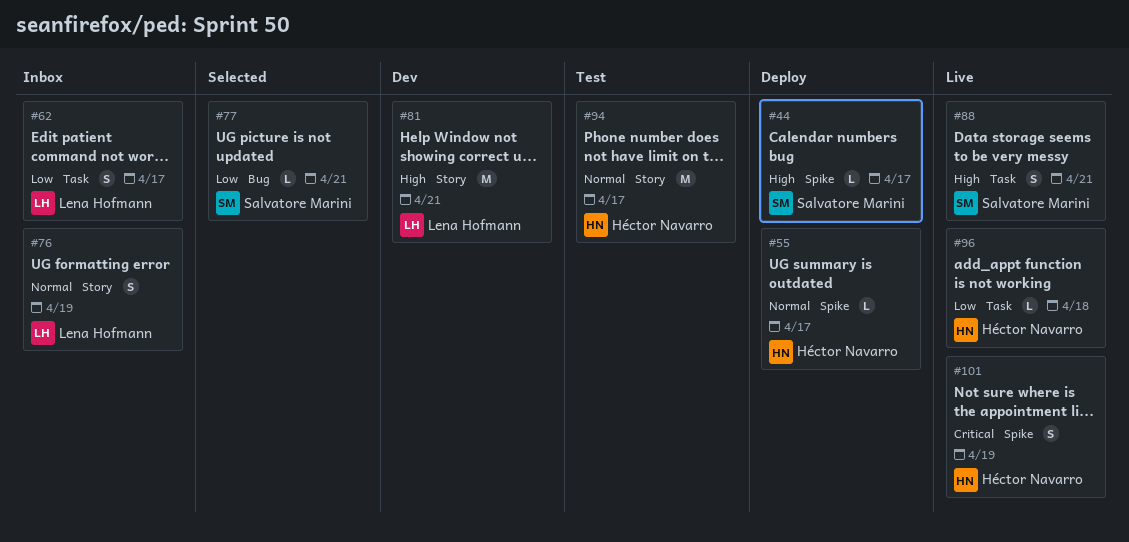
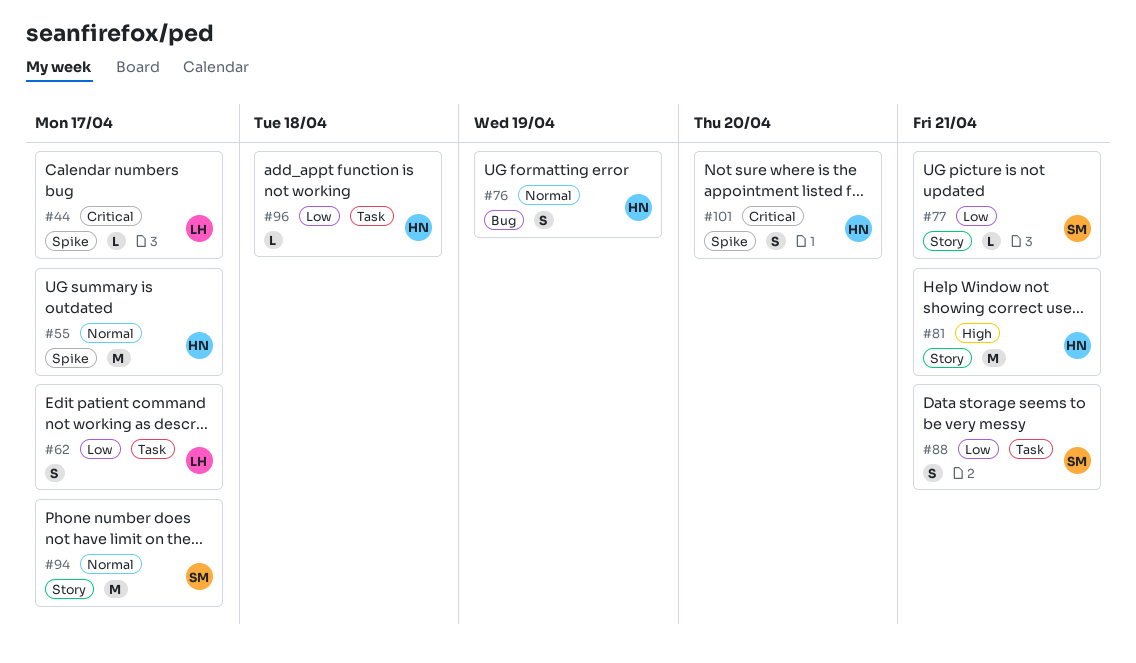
#44, owner: Salvatore Marini -> Lena Hofmann
#44, priority: High -> Critical
#55, estimate: L -> M
#76, owner: Lena Hofmann -> Héctor Navarro
#76, label: Story -> Bug
#77, label: Bug -> Story
#81, owner: Lena Hofmann -> Héctor Navarro
#88, priority: High -> Low
#94, owner: Héctor Navarro -> Salvatore Marini
#101, due: Apr 19 -> Apr 20

